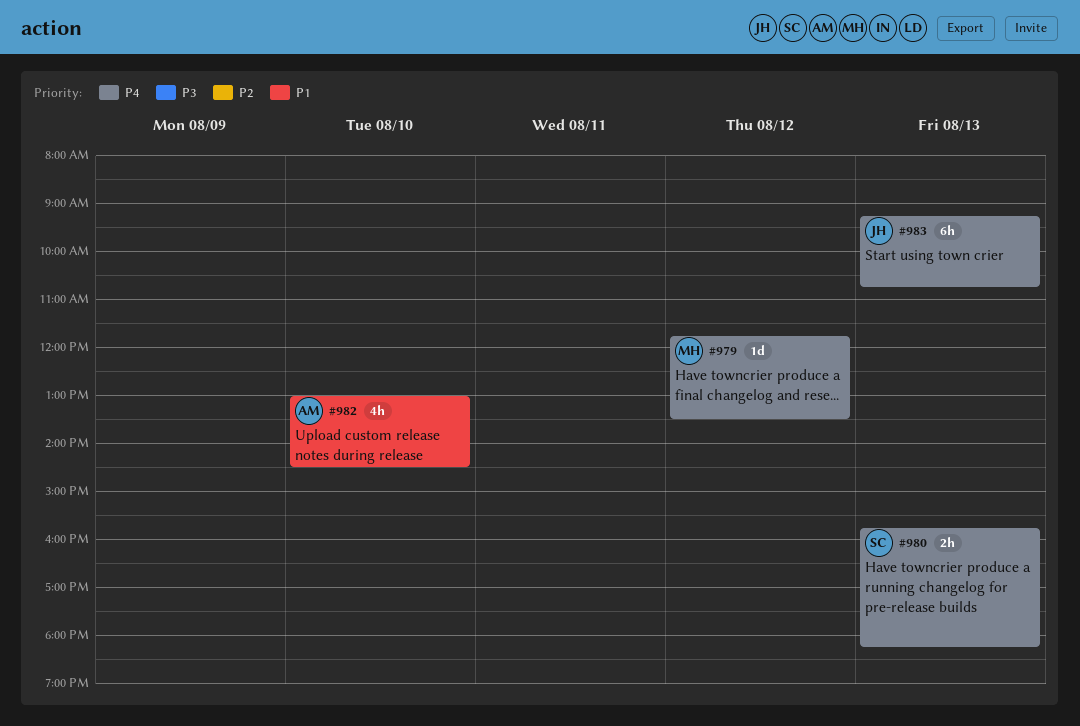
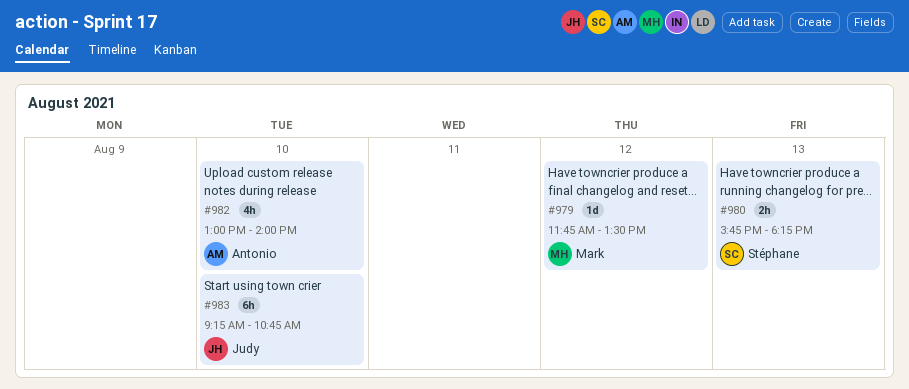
#982, ends: 14:30 -> 14:00
#983, day: Aug 13 -> Aug 10

